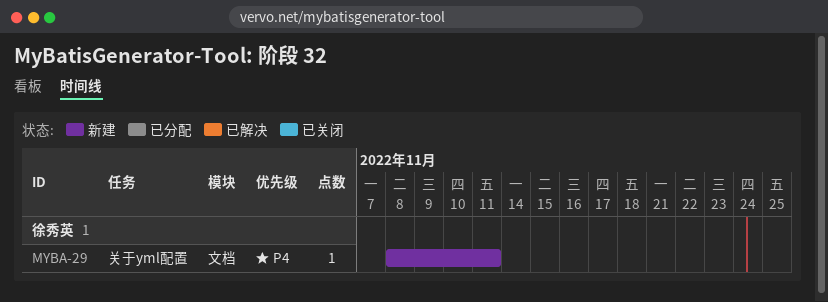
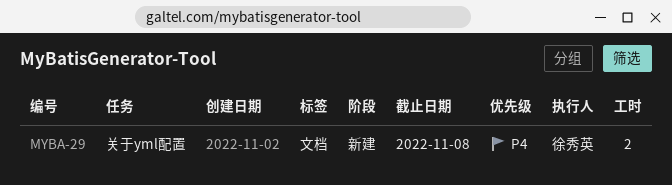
MYBA-29, estimate: 1 -> 2
MYBA-29, due: Nov 11 -> Nov 8

